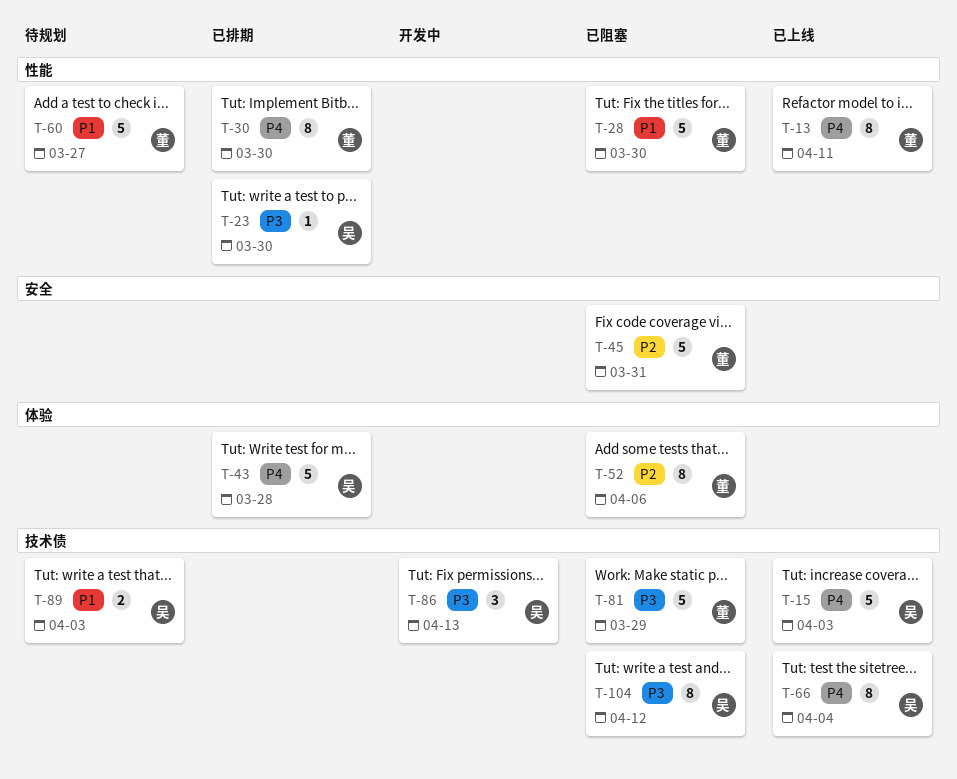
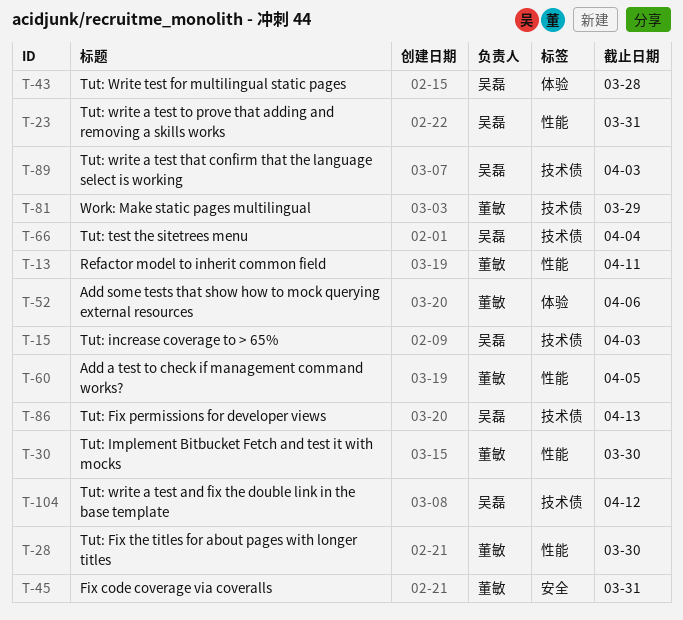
T-23, due: Mar 30 -> Mar 31
T-60, due: Mar 27 -> Apr 5

